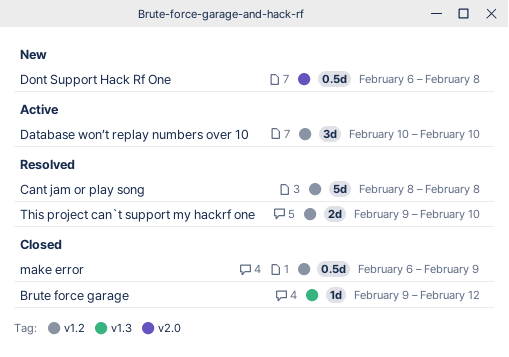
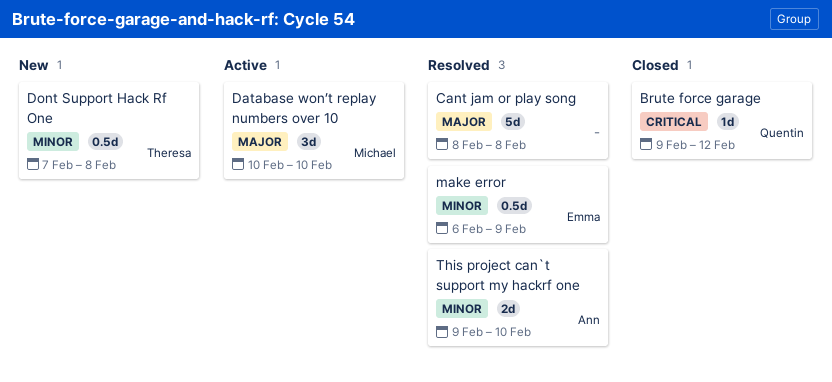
Dont Support Hack Rf One, start: Feb 6 -> Feb 7
make error, status: Closed -> Resolved

